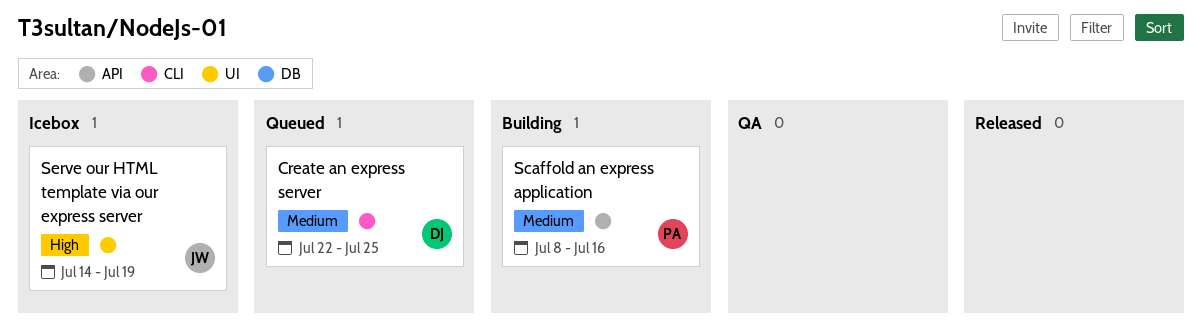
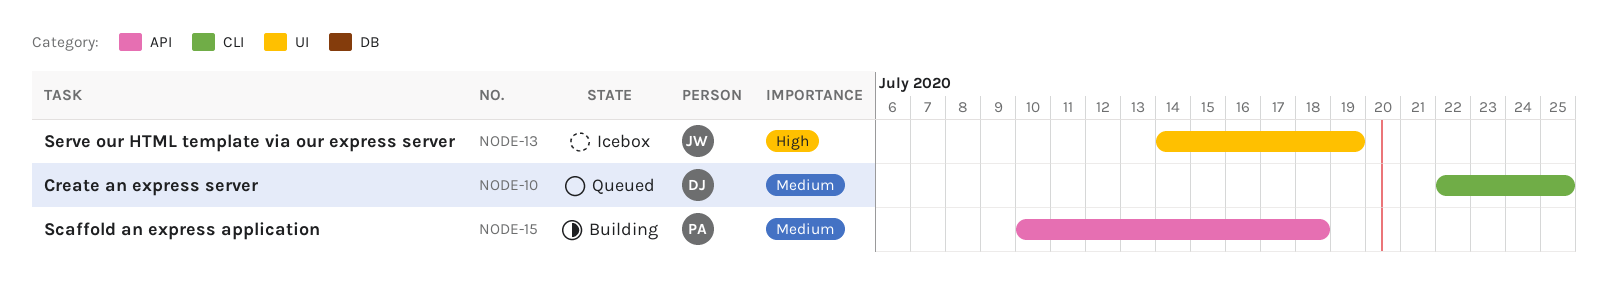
Scaffold an express application, start: Jul 8 -> Jul 10
Scaffold an express application, due: Jul 16 -> Jul 18

